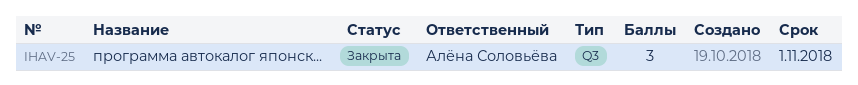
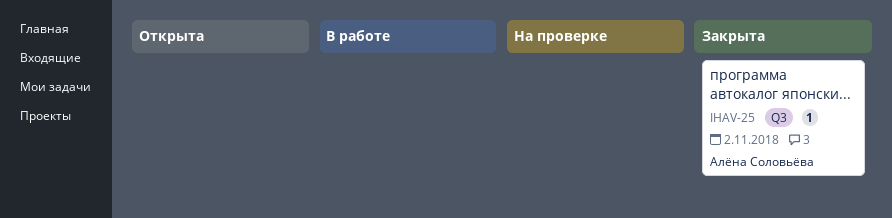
IHAV-25, estimate: 3 -> 1
IHAV-25, due: Nov 1 -> Nov 2

